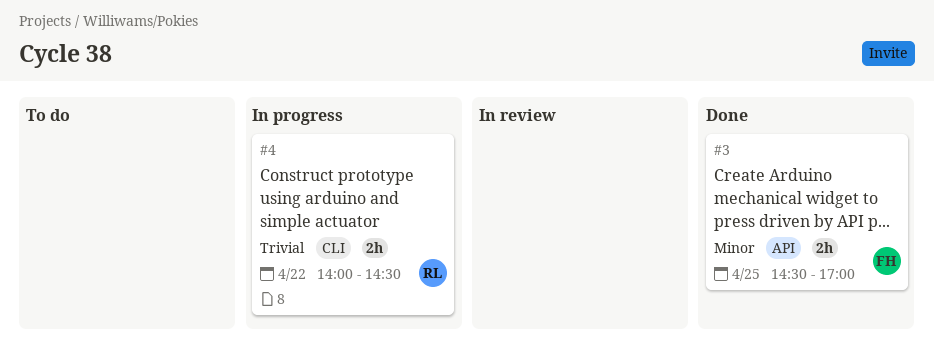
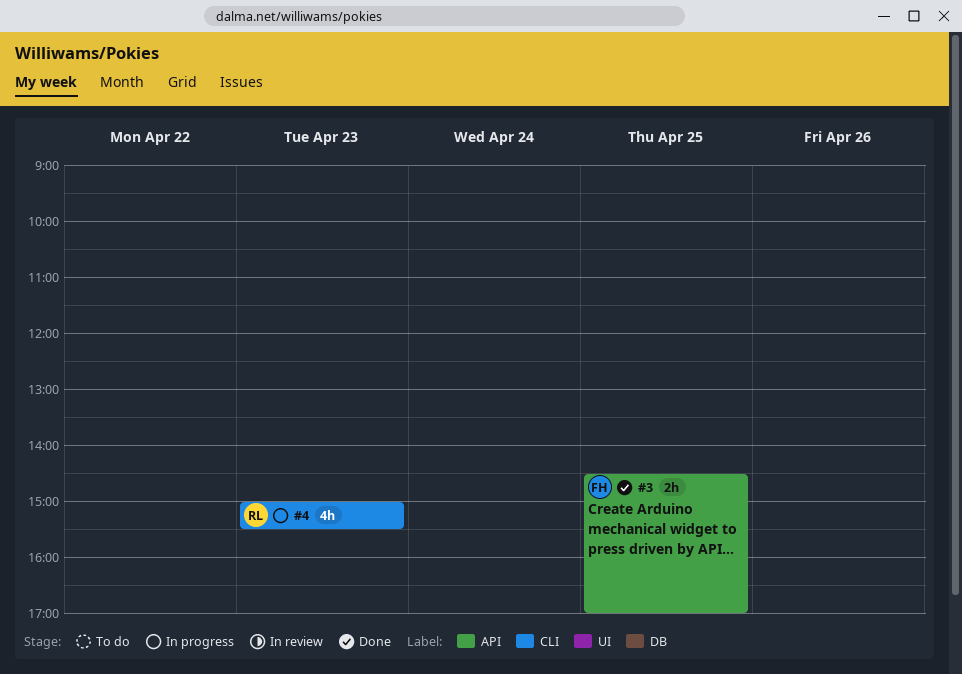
#4, estimate: 2h -> 4h
#4, day: Apr 22 -> Apr 23
#4, begins: 14:00 -> 15:00
#4, ends: 14:30 -> 15:30

